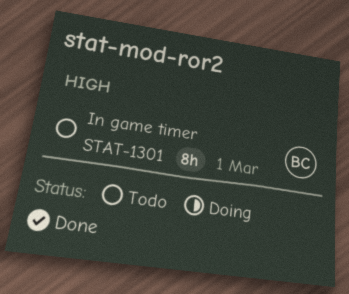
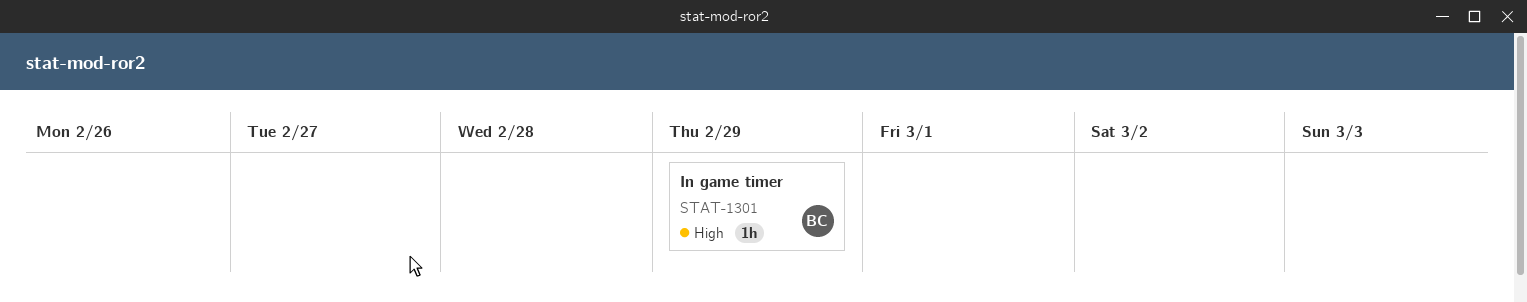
STAT-1301, estimate: 8h -> 1h
STAT-1301, due: Mar 1 -> Feb 29

